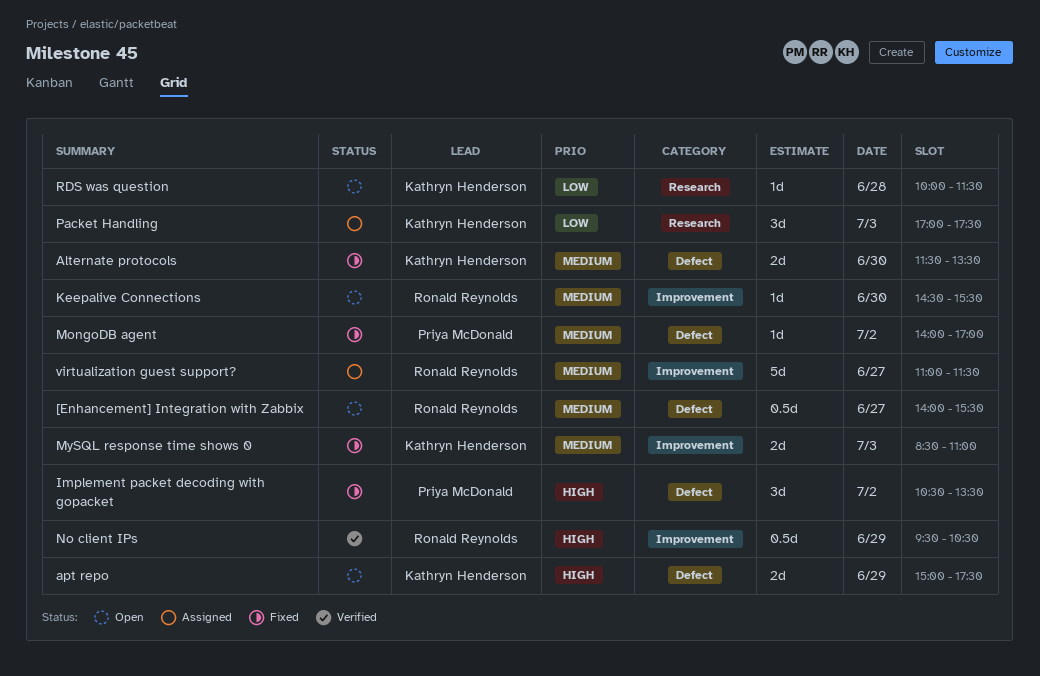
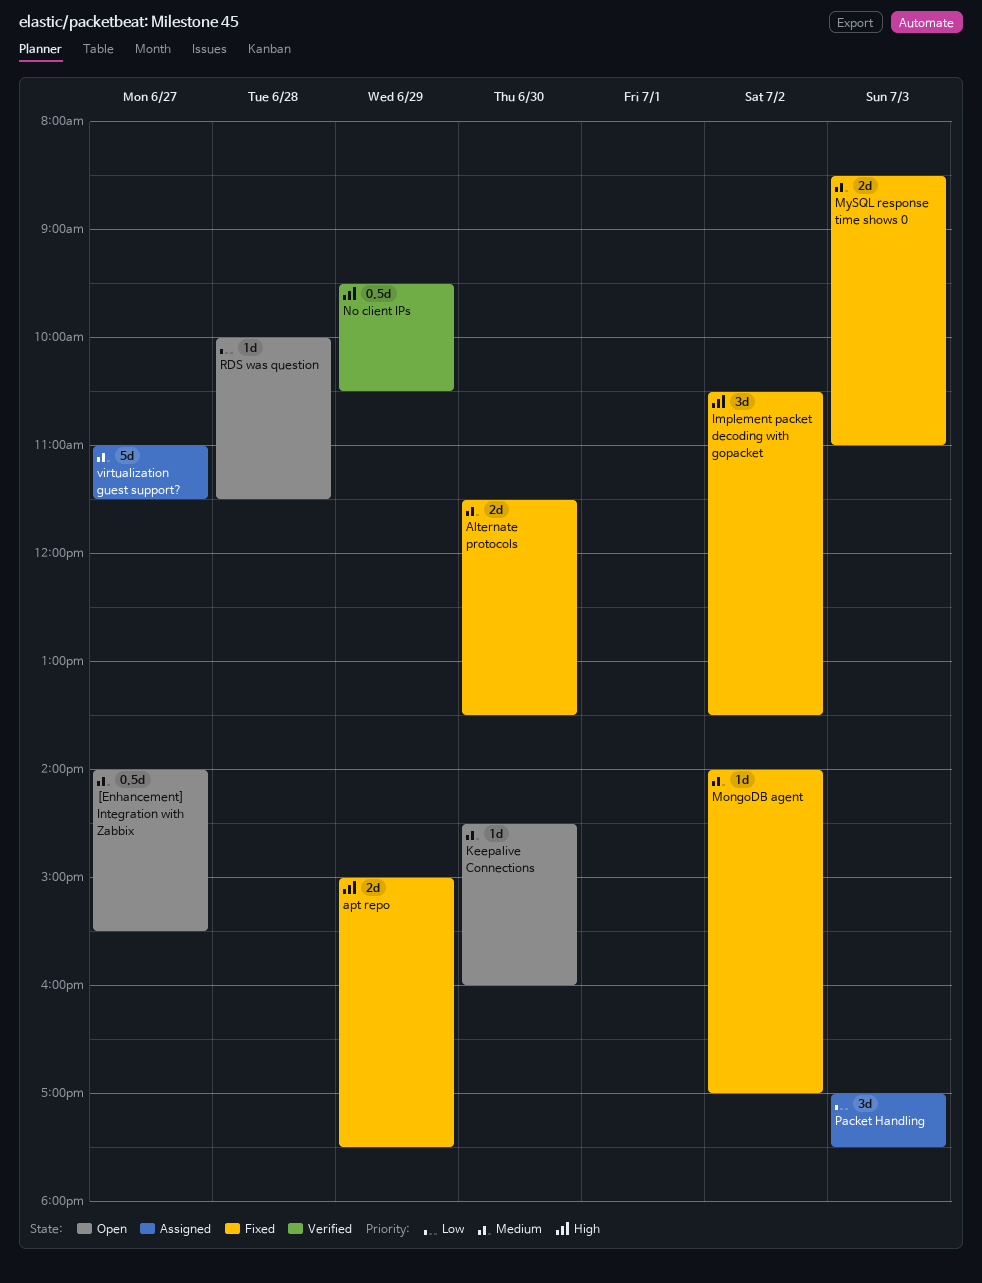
apt repo, status: Open -> Fixed
Keepalive Connections, ends: 15:30 -> 16:00

